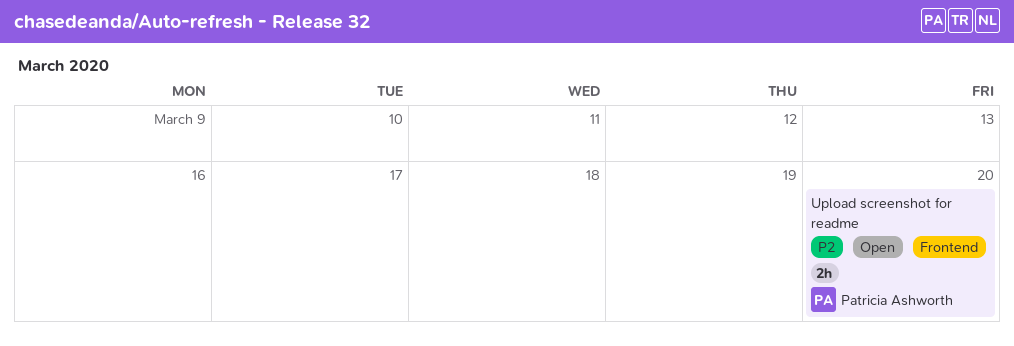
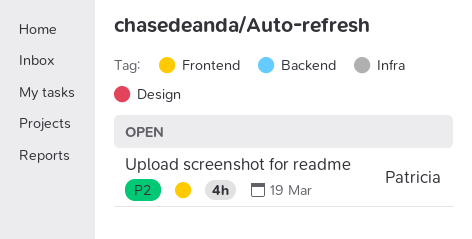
Upload screenshot for readme, estimate: 2h -> 4h
Upload screenshot for readme, due: Mar 20 -> Mar 19

